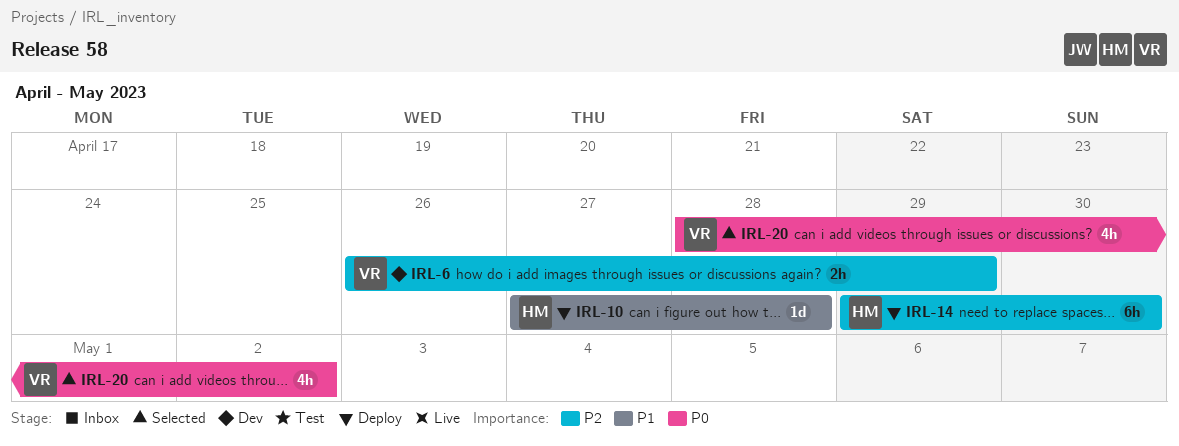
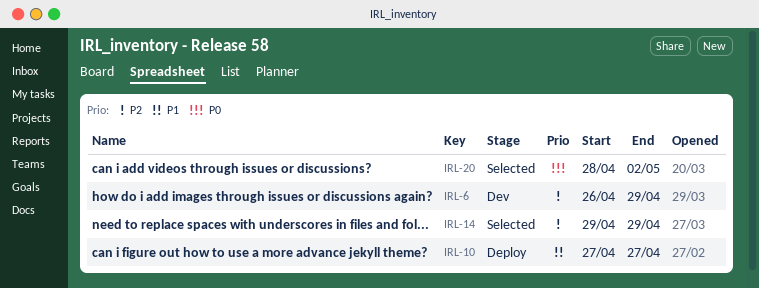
IRL-10, due: Apr 28 -> Apr 27
IRL-14, status: Deploy -> Selected
IRL-14, due: Apr 30 -> Apr 29

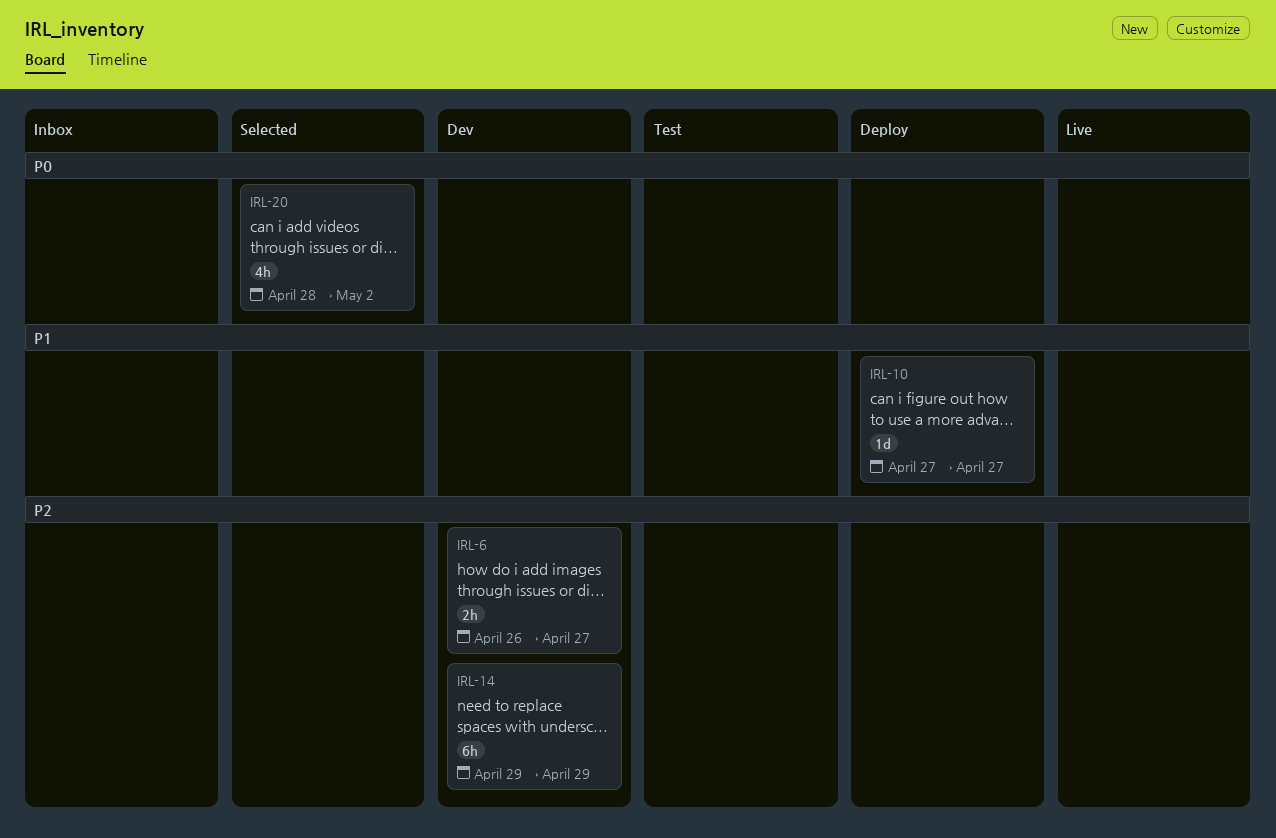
IRL-6, due: Apr 29 -> Apr 27
IRL-14, status: Selected -> Dev

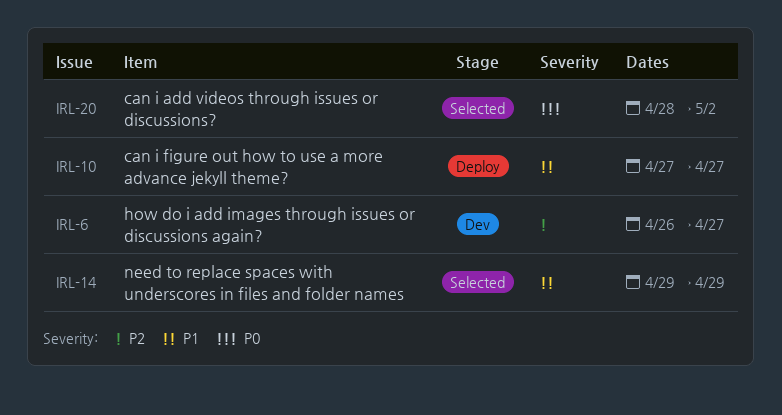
IRL-14, status: Dev -> Selected
IRL-14, priority: P2 -> P1

